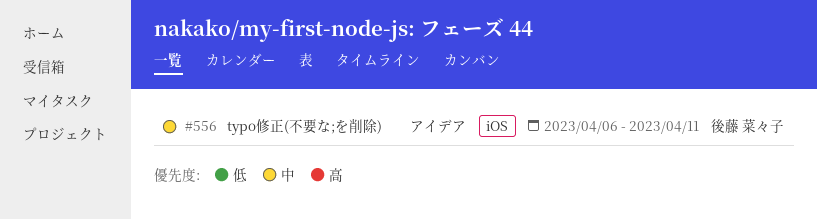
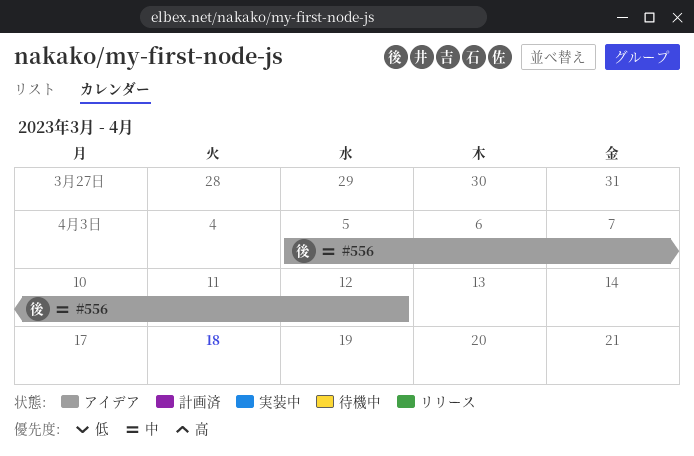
#556, start: Apr 6 -> Apr 5
#556, due: Apr 11 -> Apr 12

